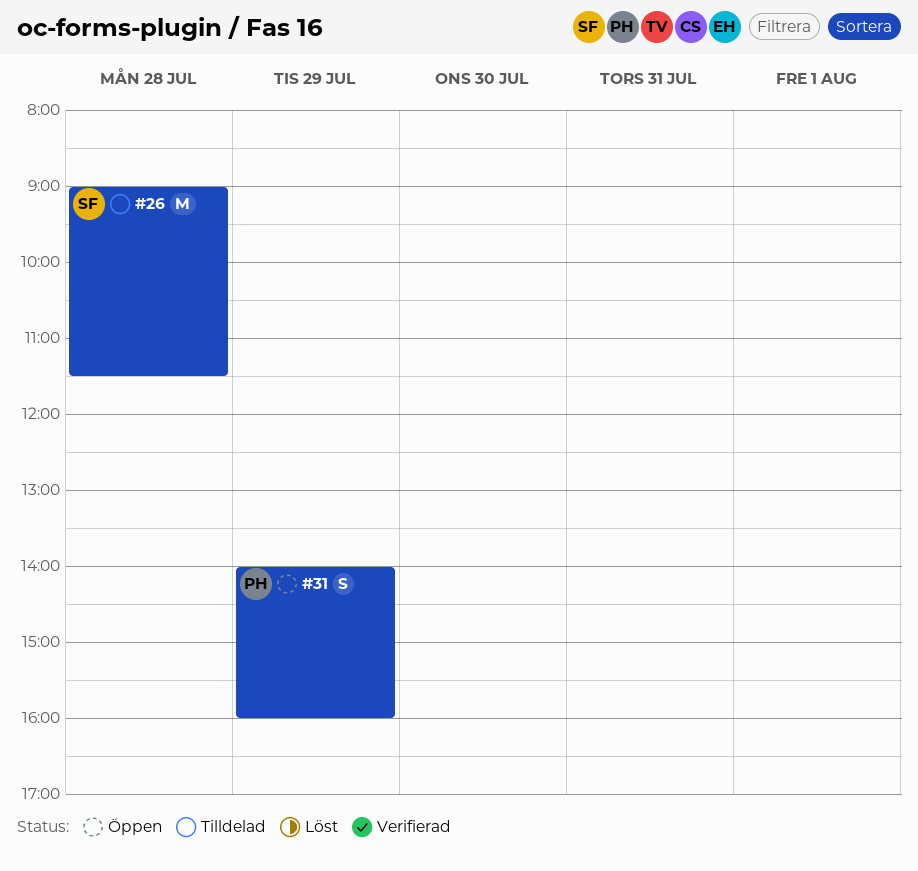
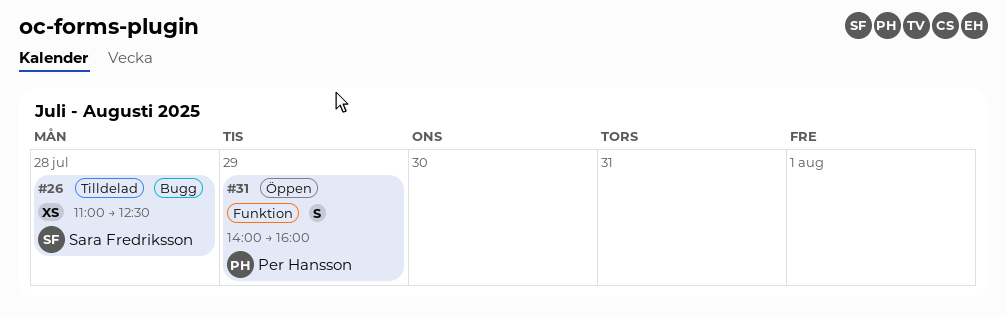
#26, estimate: M -> XS
#26, begins: 09:00 -> 11:00
#26, ends: 11:30 -> 12:30

